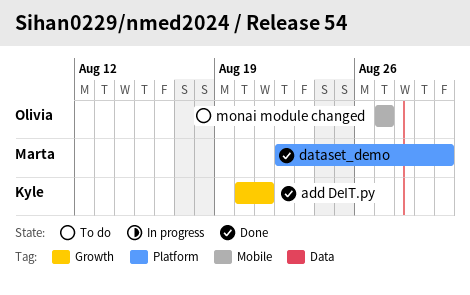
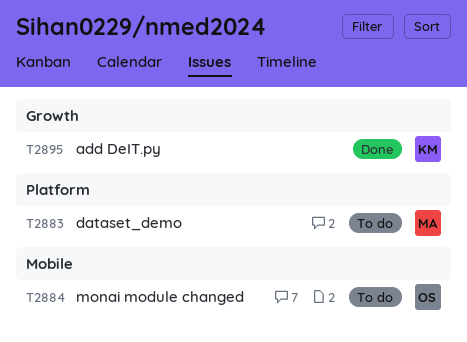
dataset_demo, status: Done -> To do

